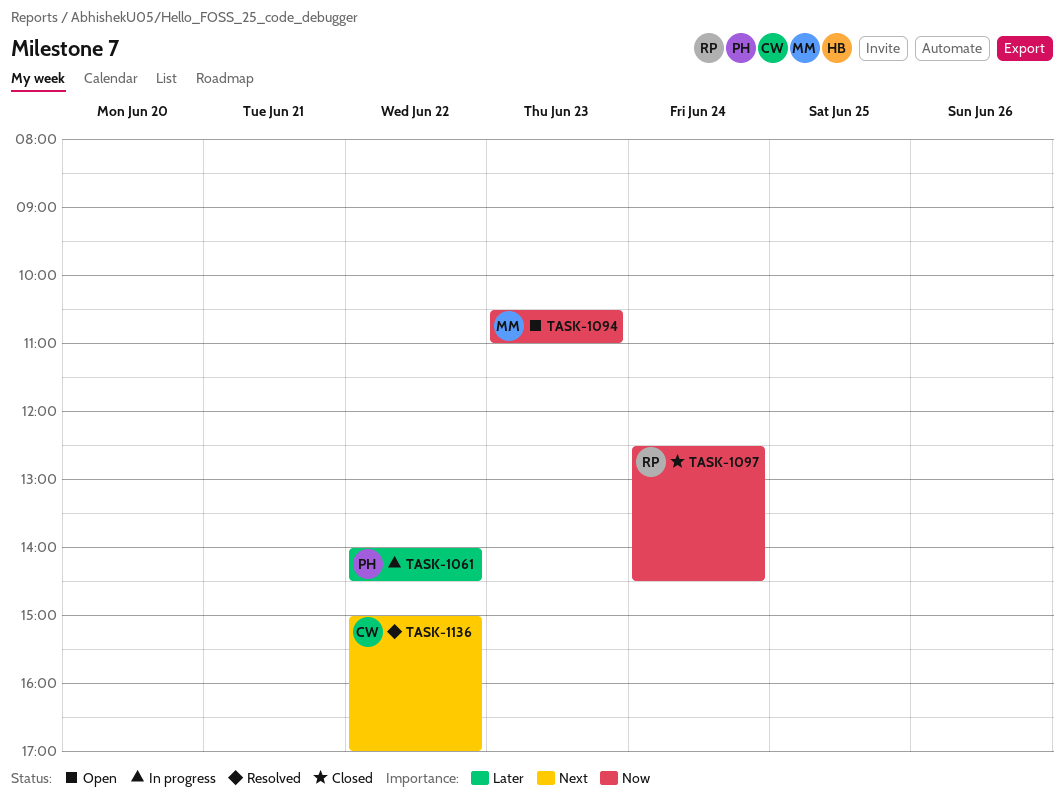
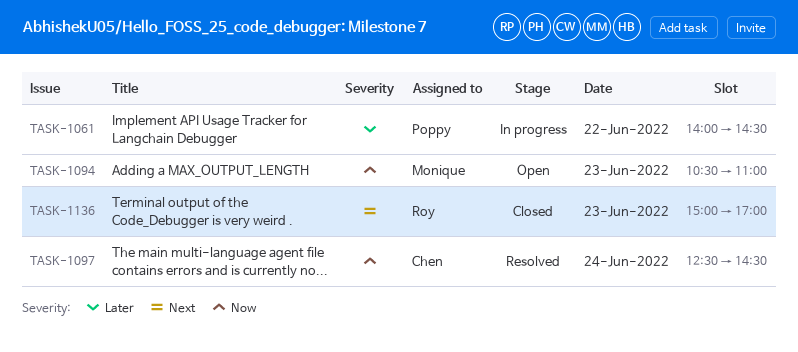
TASK-1097, status: Closed -> Resolved
TASK-1097, owner: Roy -> Chen
TASK-1136, status: Resolved -> Closed
TASK-1136, owner: Chen -> Roy
TASK-1136, day: Jun 22 -> Jun 23

